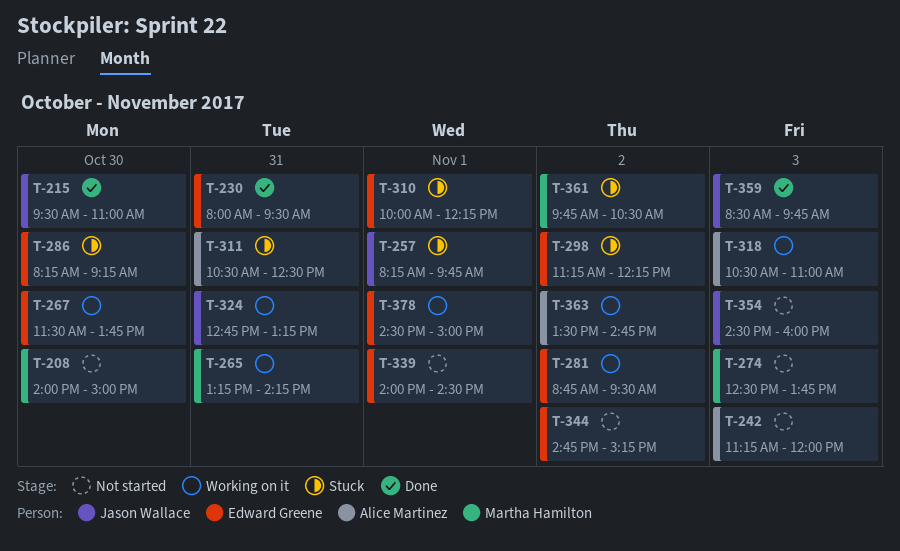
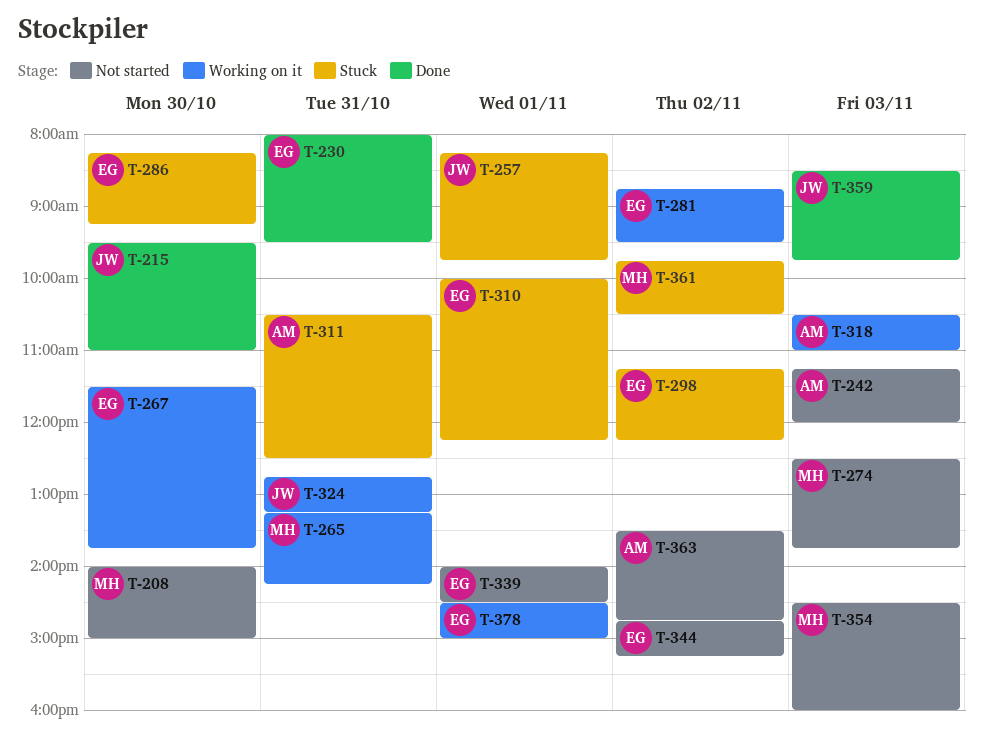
T-354, owner: Jason Wallace -> Martha Hamilton
T-363, status: Working on it -> Not started

